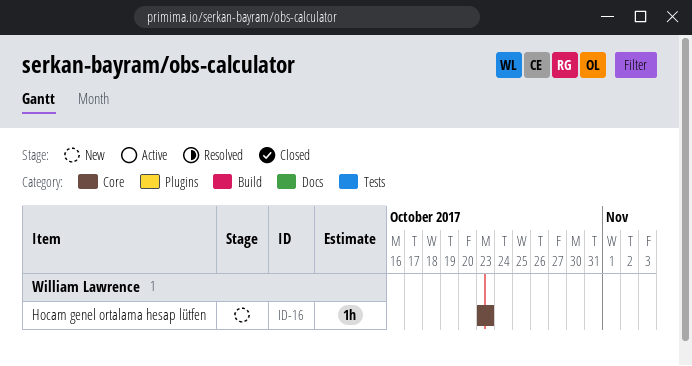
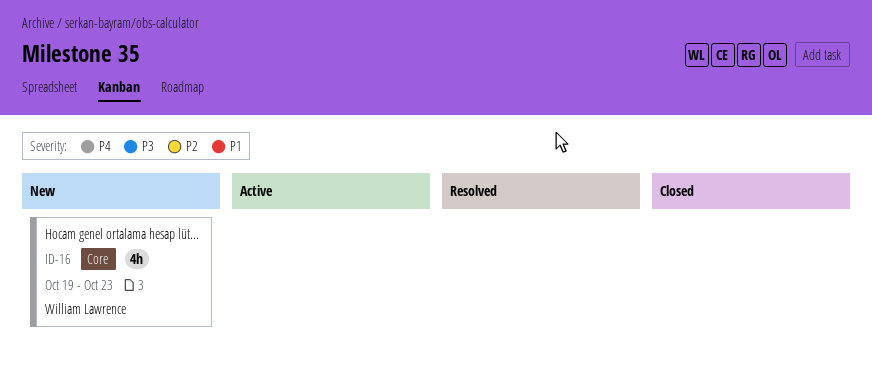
ID-16, estimate: 1h -> 4h
ID-16, start: Oct 23 -> Oct 19

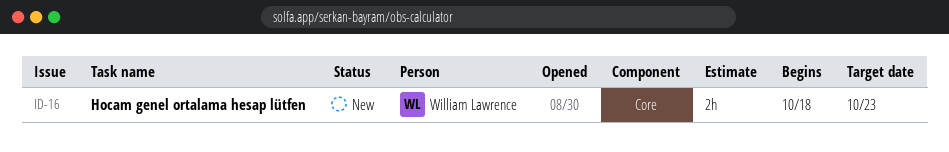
ID-16, estimate: 4h -> 2h
ID-16, start: Oct 19 -> Oct 18

